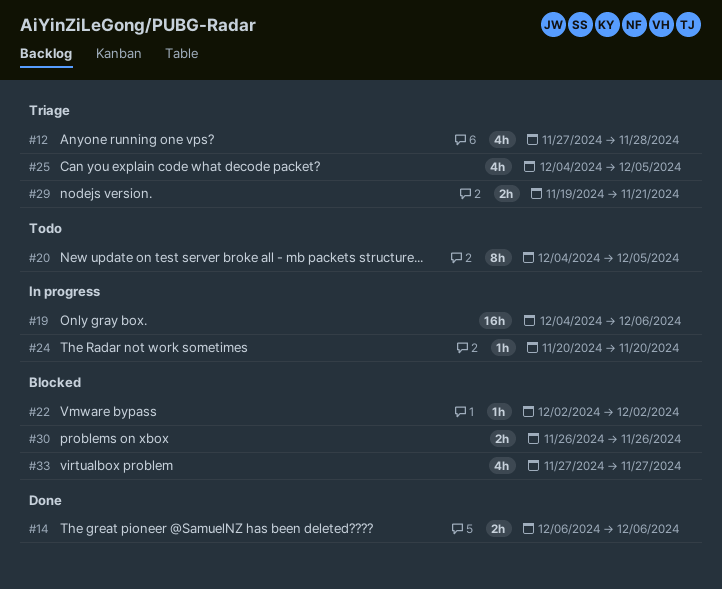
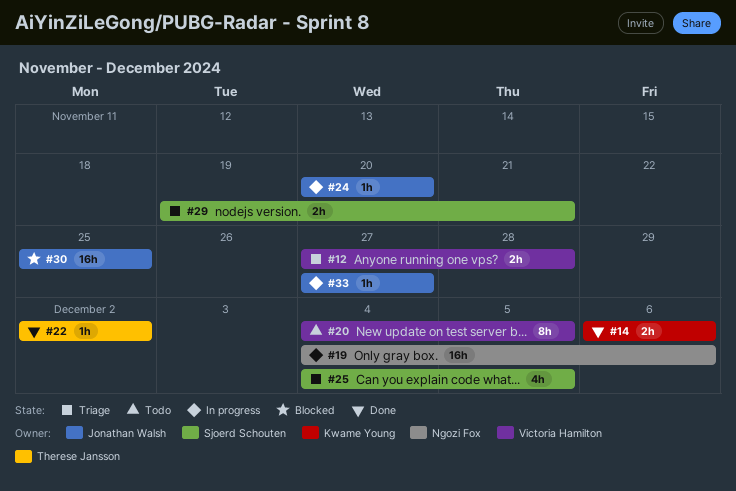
#12, estimate: 4h -> 2h
#22, status: Blocked -> Done
#30, estimate: 2h -> 16h
#30, start: Nov 26 -> Nov 25
#30, due: Nov 26 -> Nov 25
#33, status: Blocked -> In progress
#33, estimate: 4h -> 1h

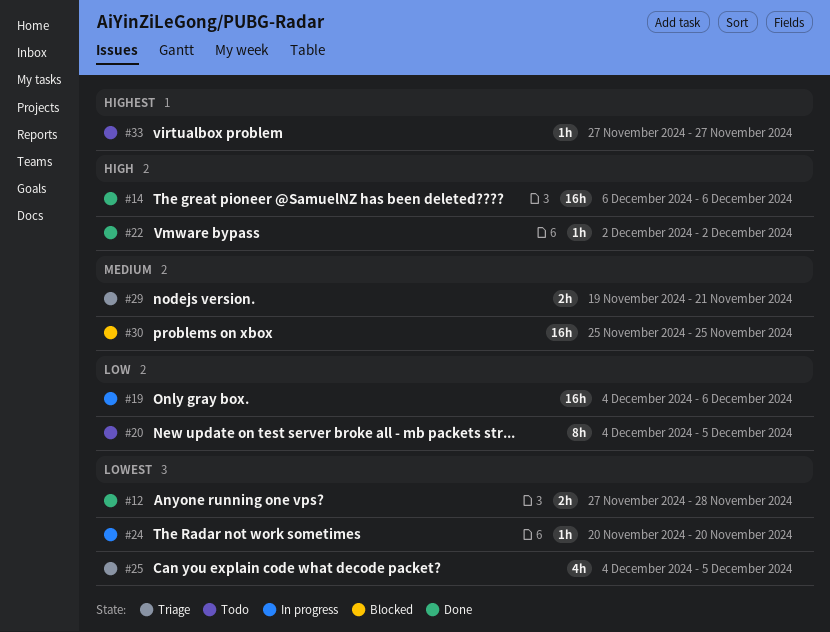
#12, status: Triage -> Done
#14, estimate: 2h -> 16h
#33, status: In progress -> Todo

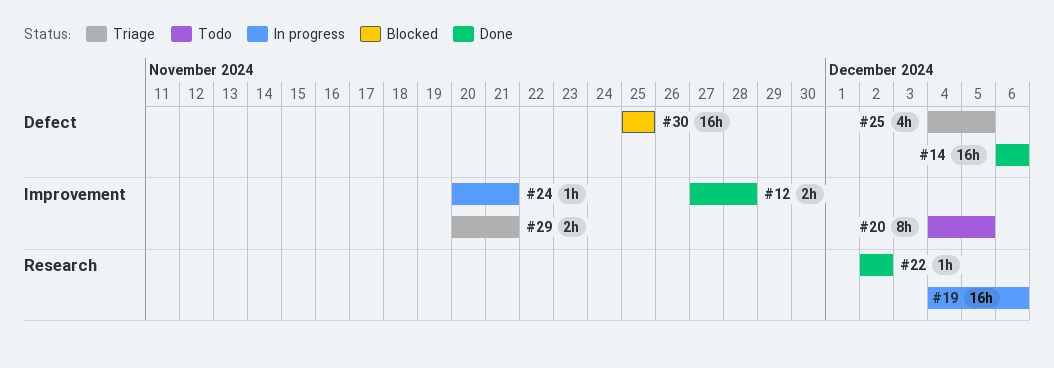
#24, due: Nov 20 -> Nov 21
#29, start: Nov 19 -> Nov 20
#33: present -> none

